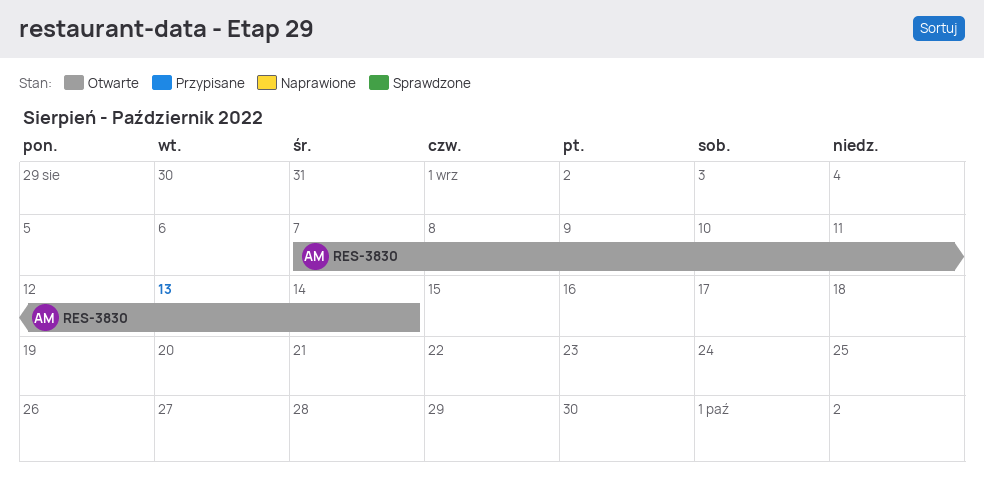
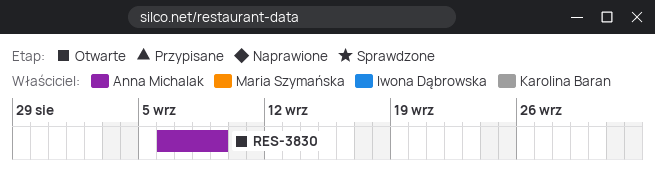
RES-3830, start: Sep 7 -> Sep 6
RES-3830, due: Sep 14 -> Sep 9

